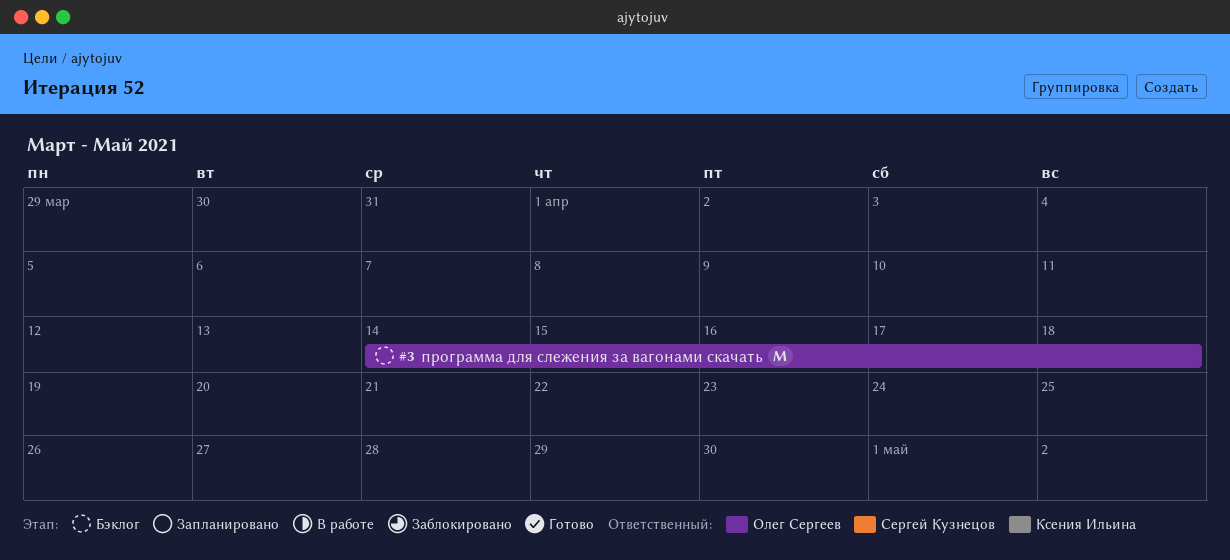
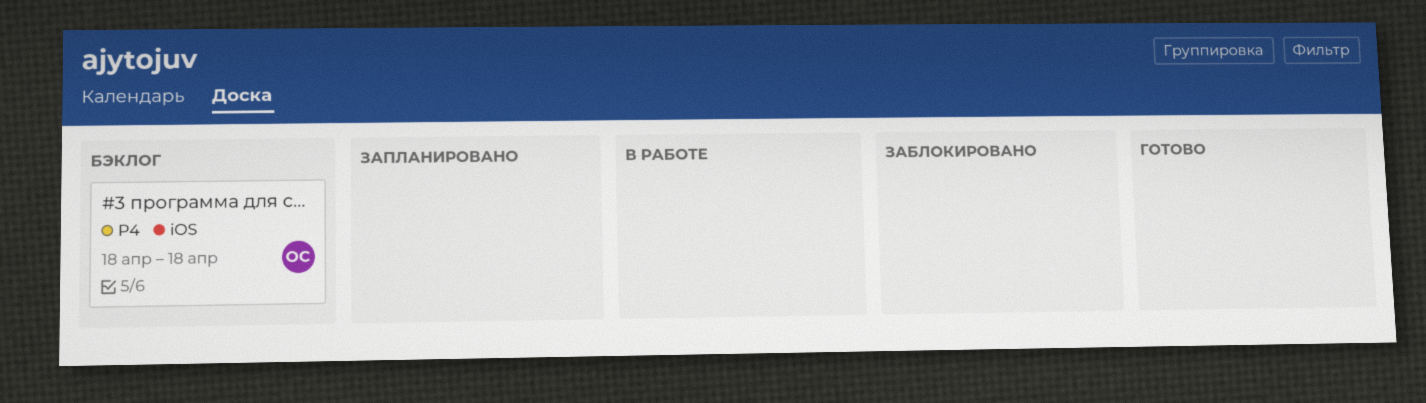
#3, start: Apr 14 -> Apr 18

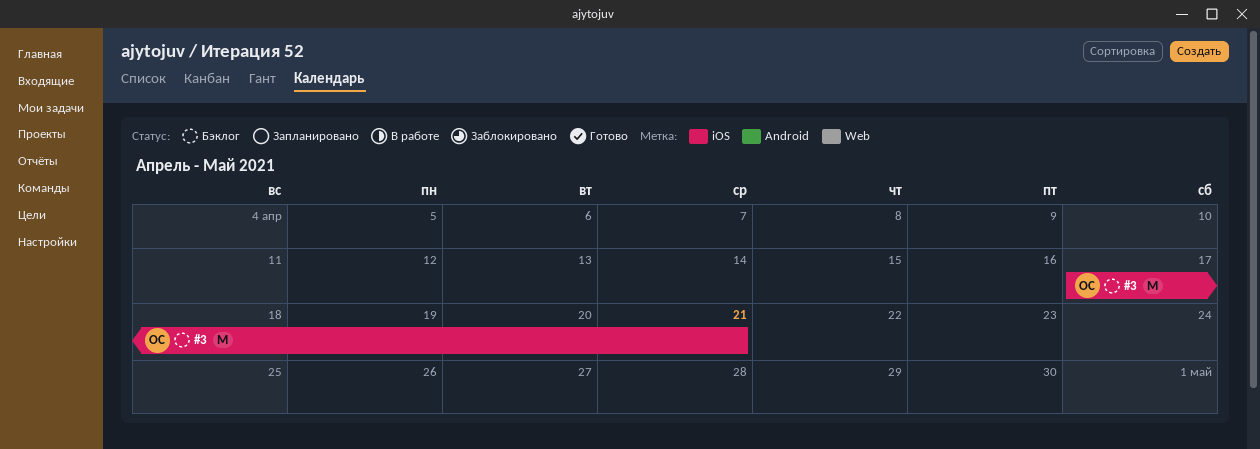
#3, start: Apr 18 -> Apr 17
#3, due: Apr 18 -> Apr 21

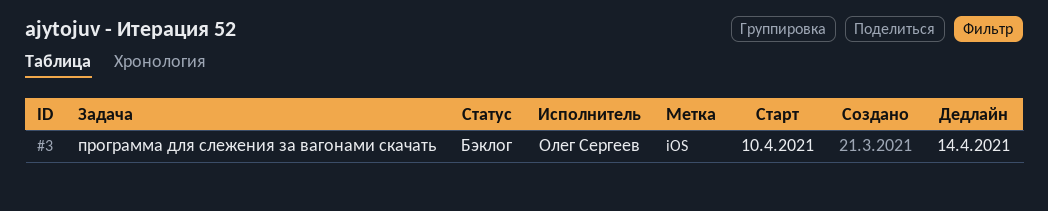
#3, start: Apr 17 -> Apr 10
#3, due: Apr 21 -> Apr 14

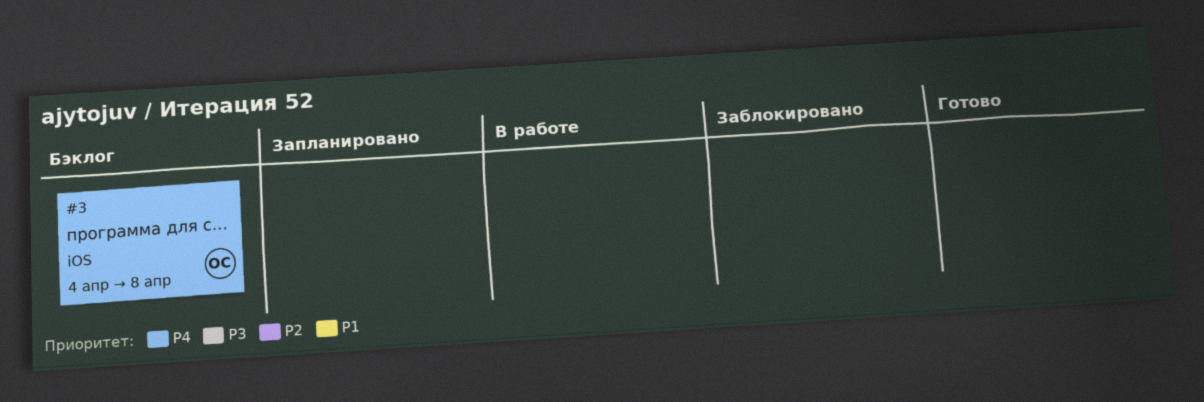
#3, start: Apr 10 -> Apr 4
#3, due: Apr 14 -> Apr 8

